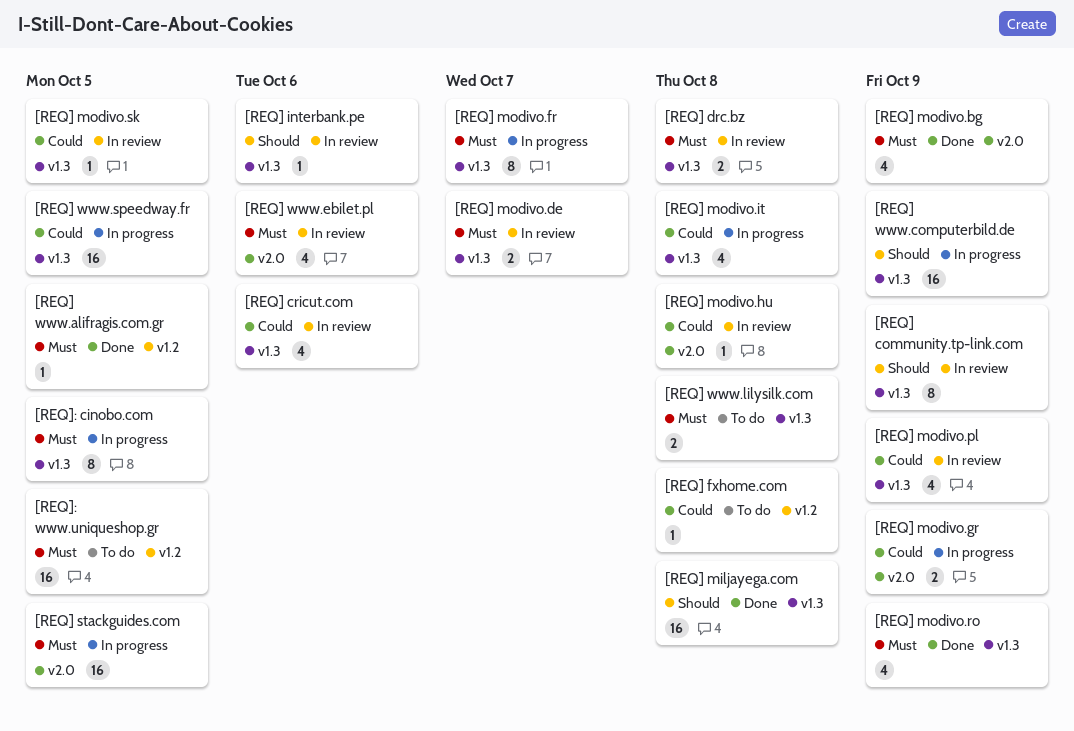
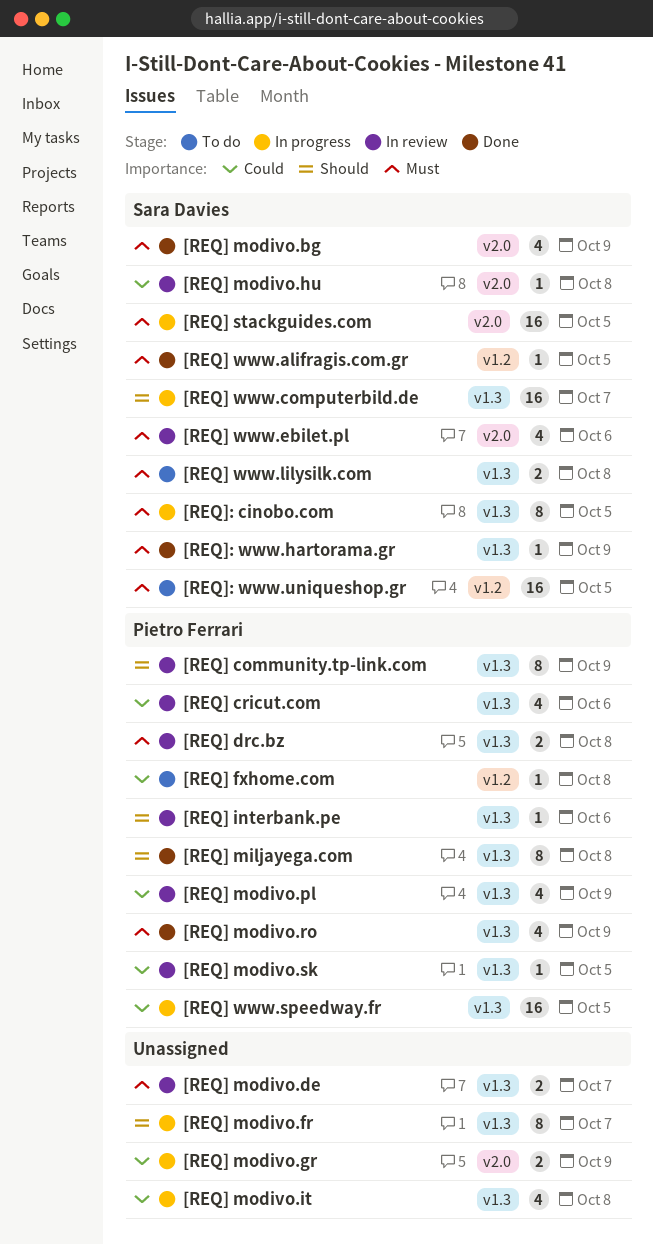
[REQ] miljayega.com, estimate: 16 -> 8
[REQ] modivo.fr, priority: Must -> Should
[REQ] www.computerbild.de, due: Oct 9 -> Oct 7
[REQ]: www.hartorama.gr: none -> present

